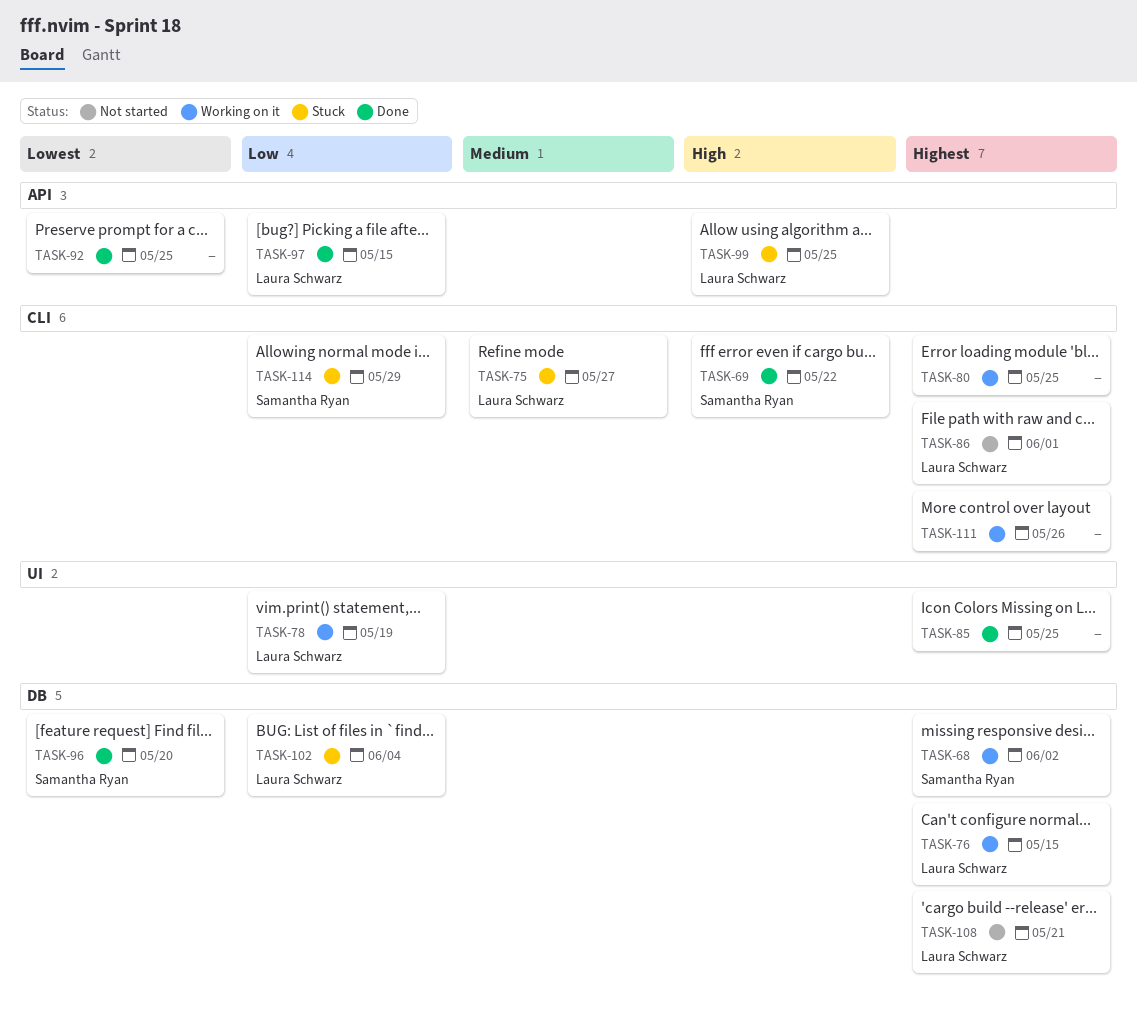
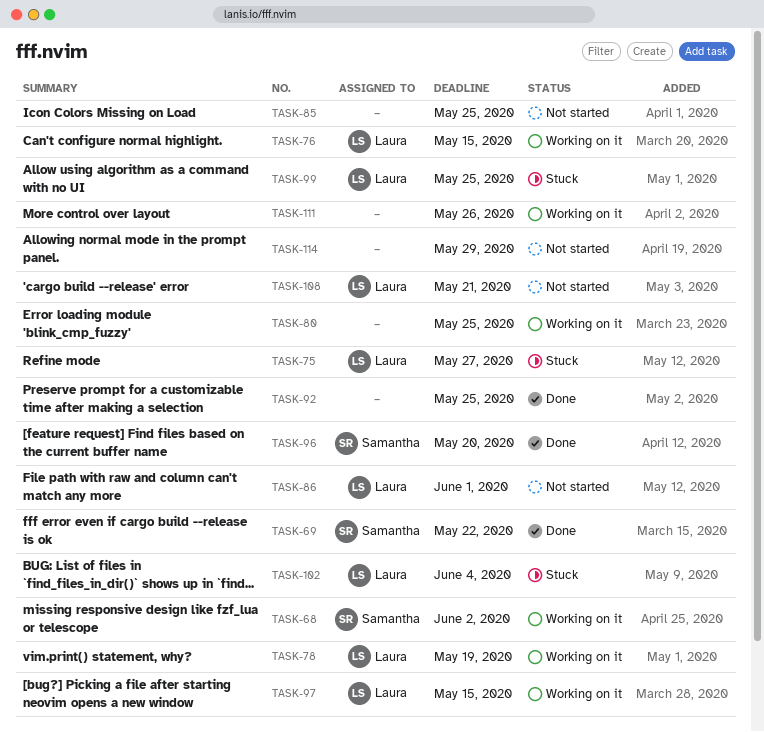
TASK-85, status: Done -> Not started
TASK-97, status: Done -> Working on it
TASK-114, status: Stuck -> Not started
TASK-114, owner: Samantha Ryan -> none

